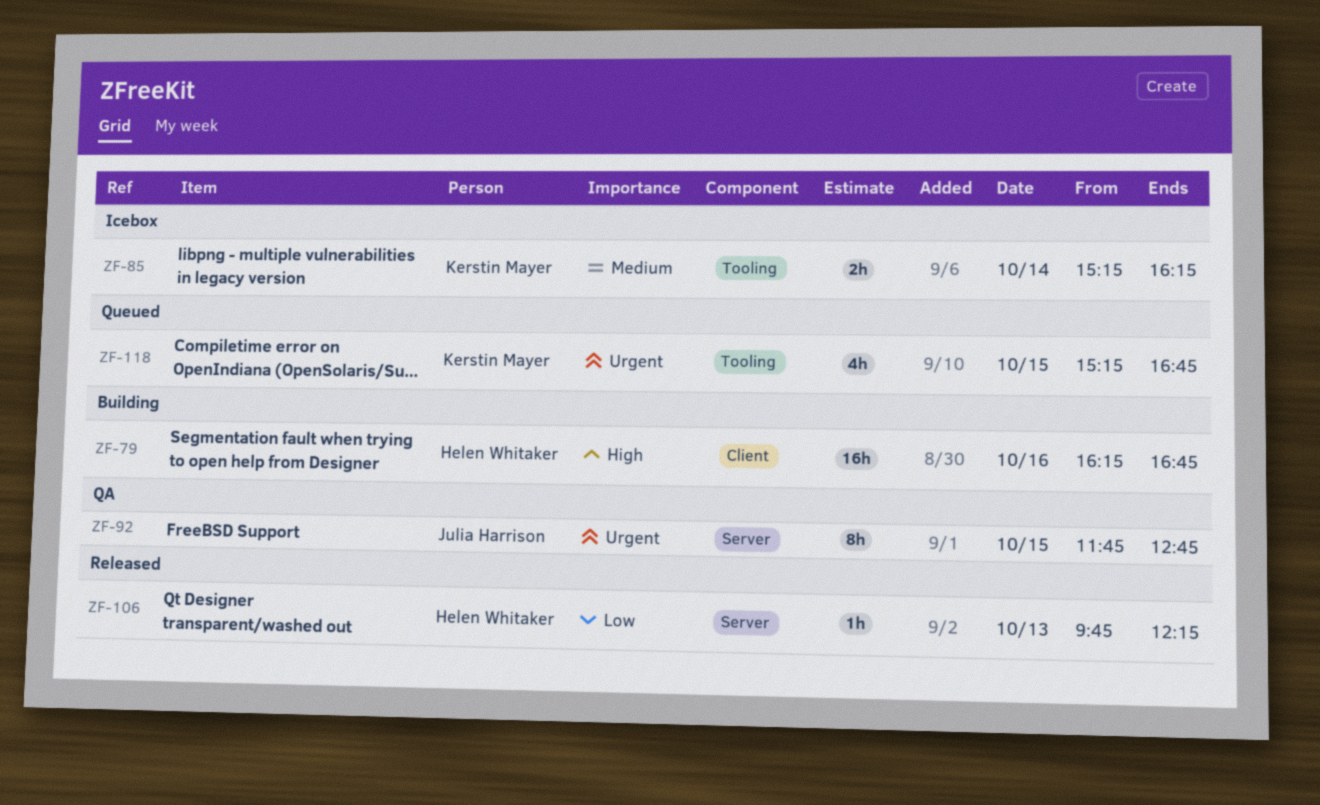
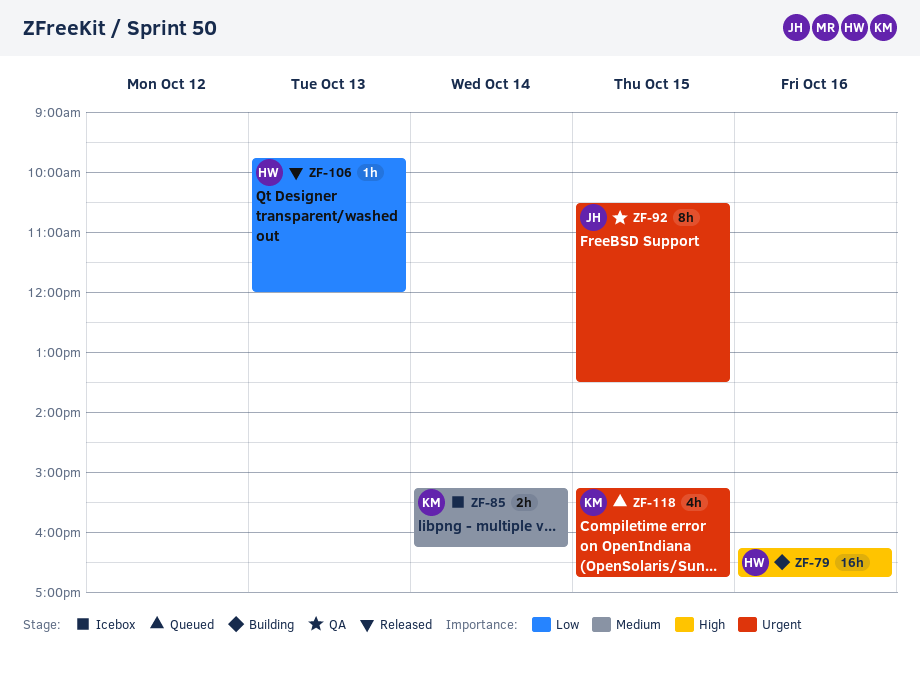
ZF-92, begins: 11:45 -> 10:30
ZF-92, ends: 12:45 -> 13:30
ZF-106, ends: 12:15 -> 12:00

